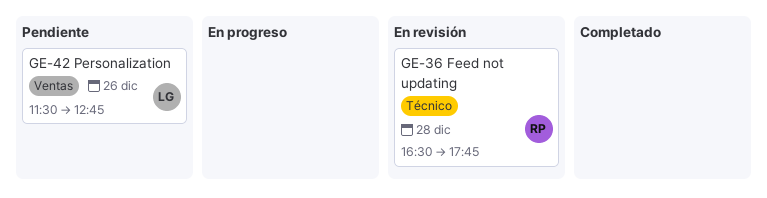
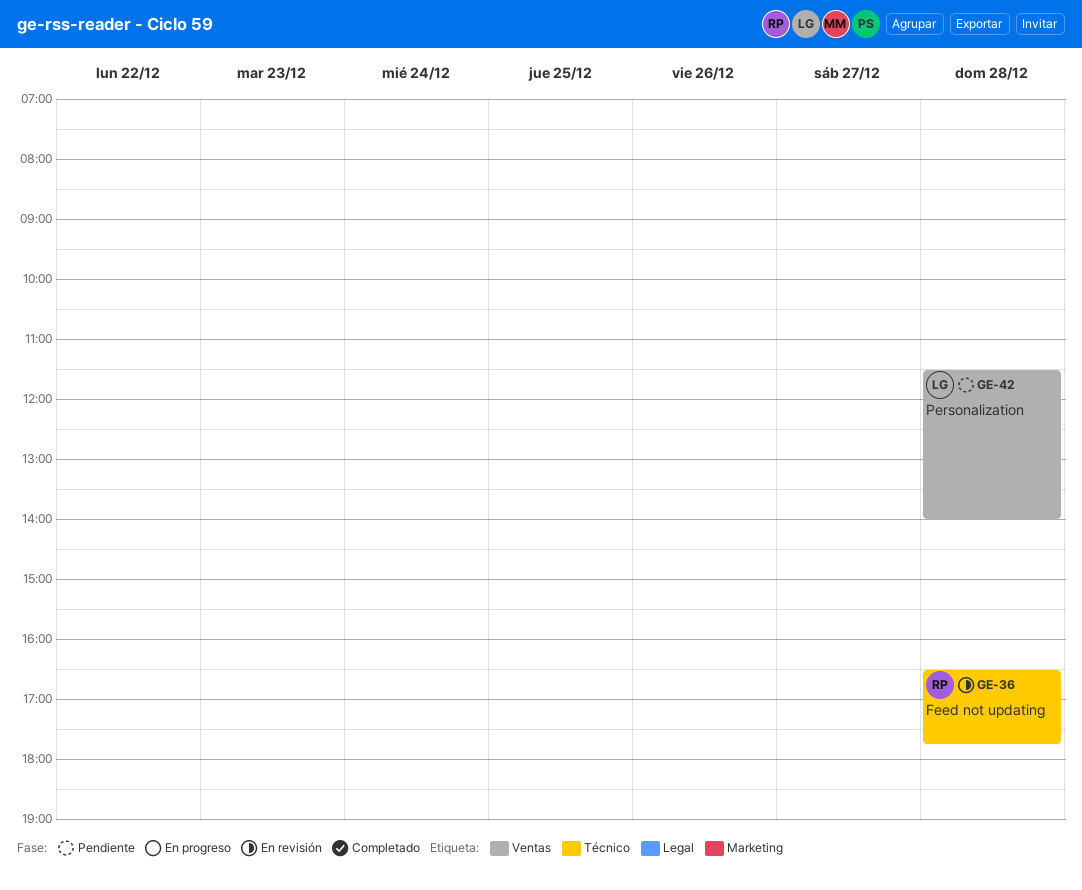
GE-42, day: Dec 26 -> Dec 28
GE-42, ends: 12:45 -> 14:00

